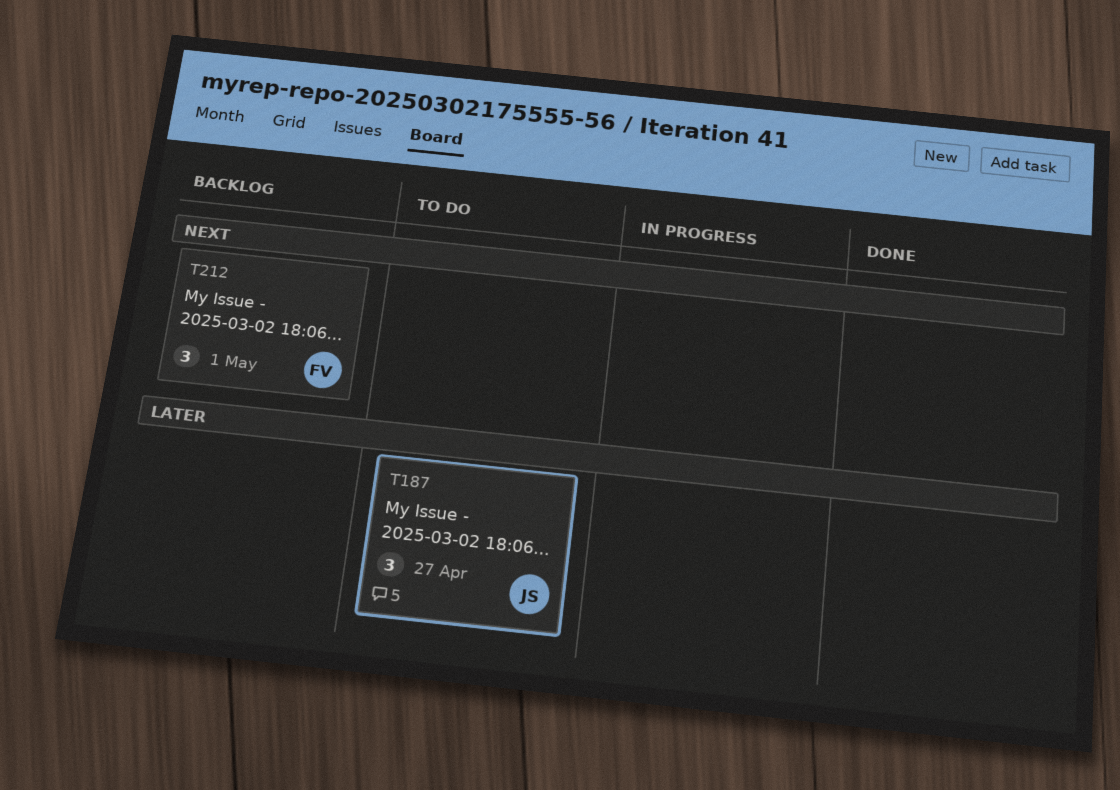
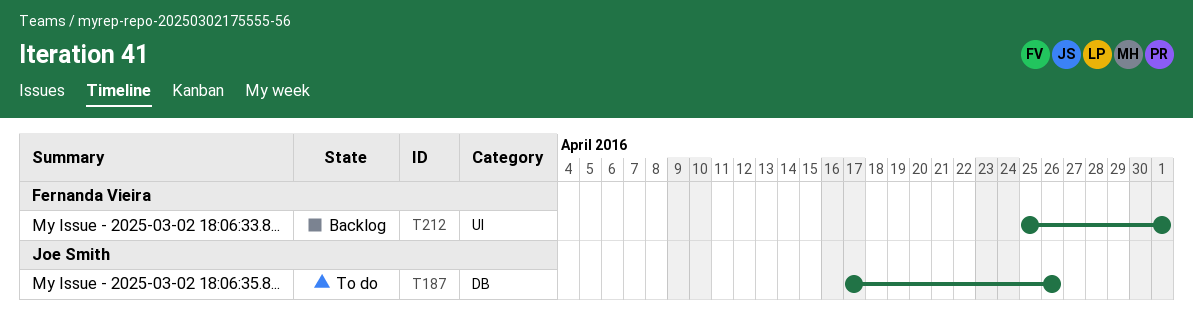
T187, due: Apr 27 -> Apr 26

